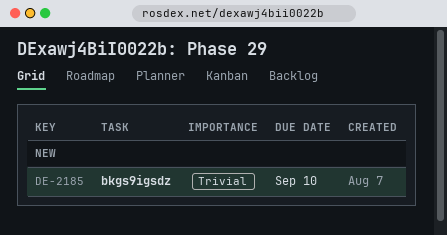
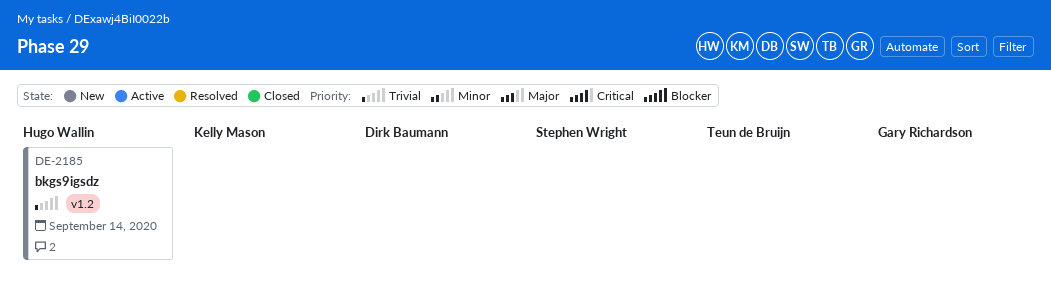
DE-2185, due: Sep 10 -> Sep 14

